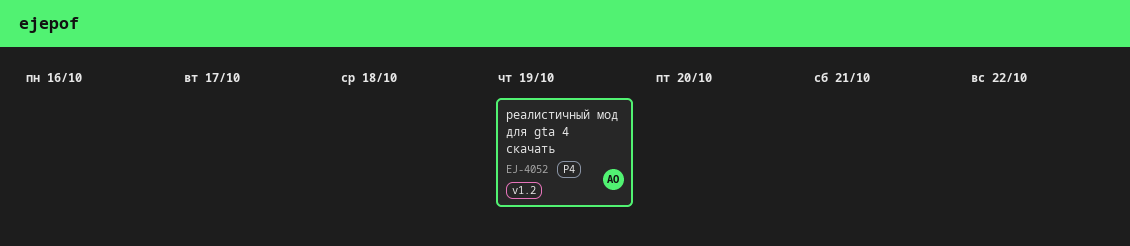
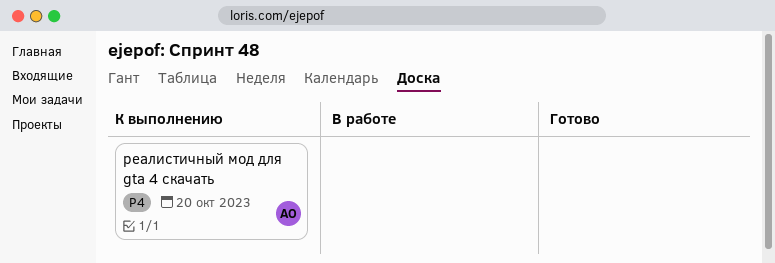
реалистичный мод для gta 4 скачать, due: Oct 19 -> Oct 20

